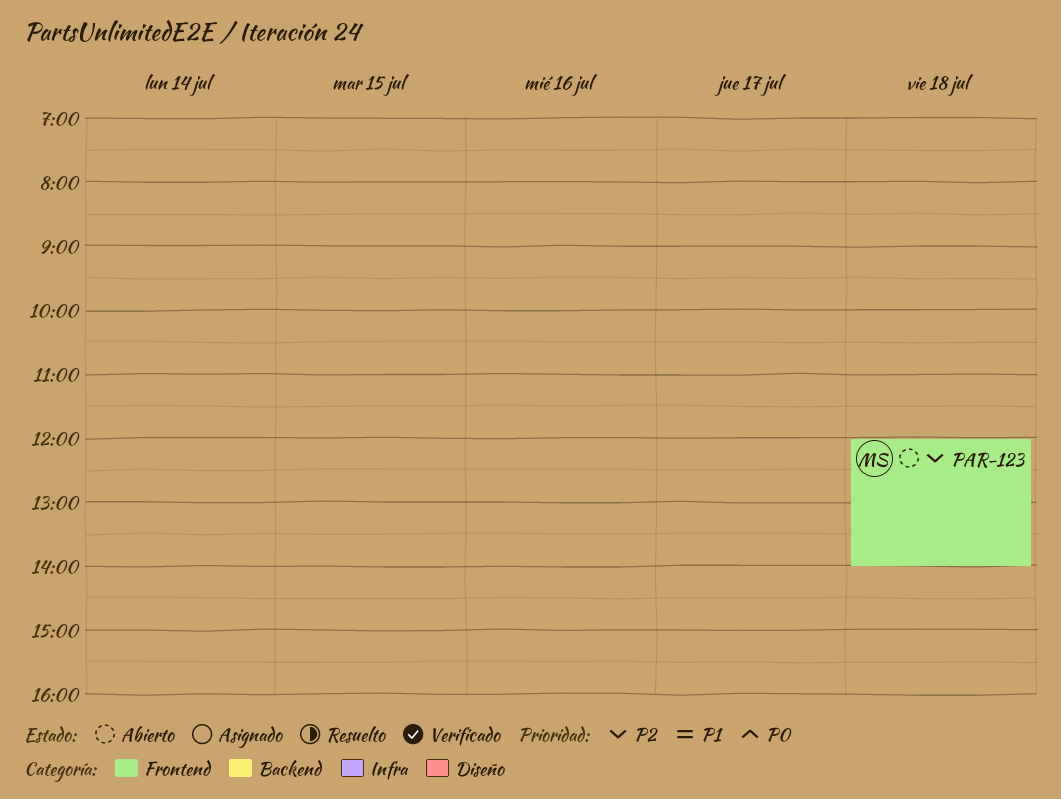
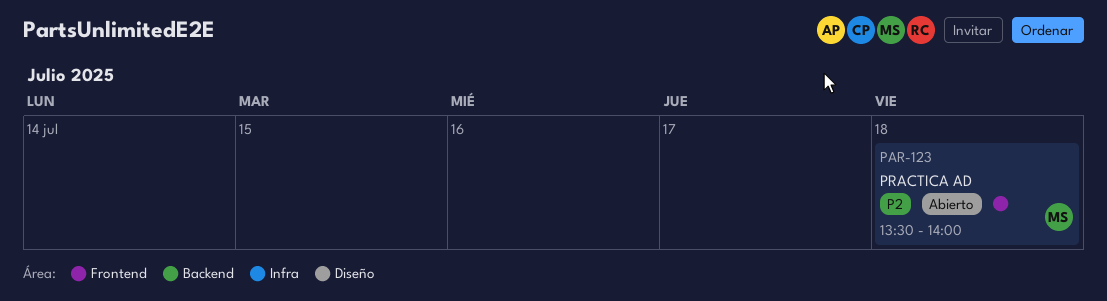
PAR-123, begins: 12:00 -> 13:30

